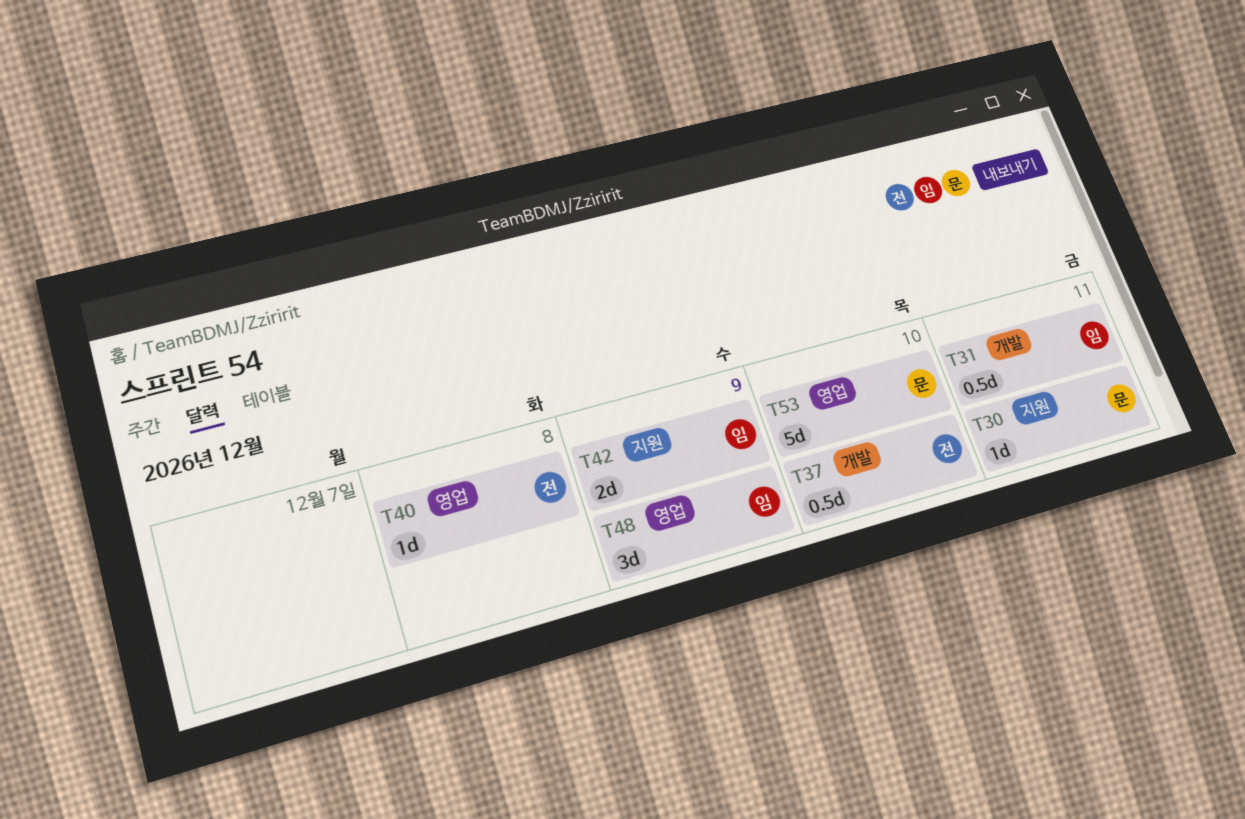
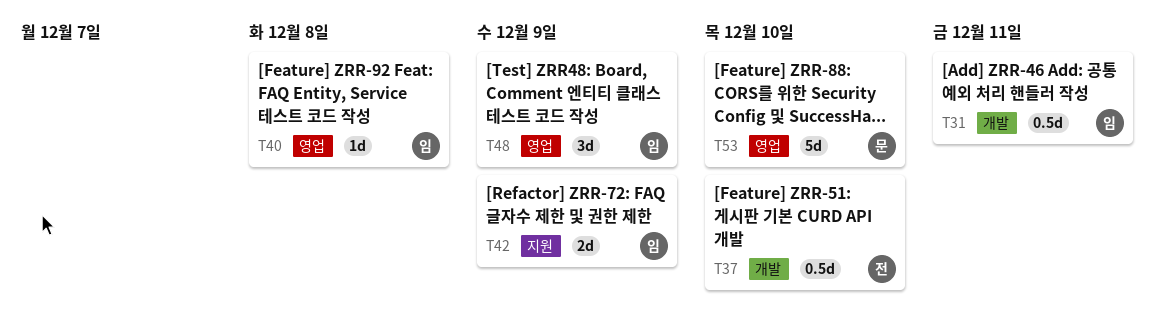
T30: present -> none
T40, owner: 전 -> 임

